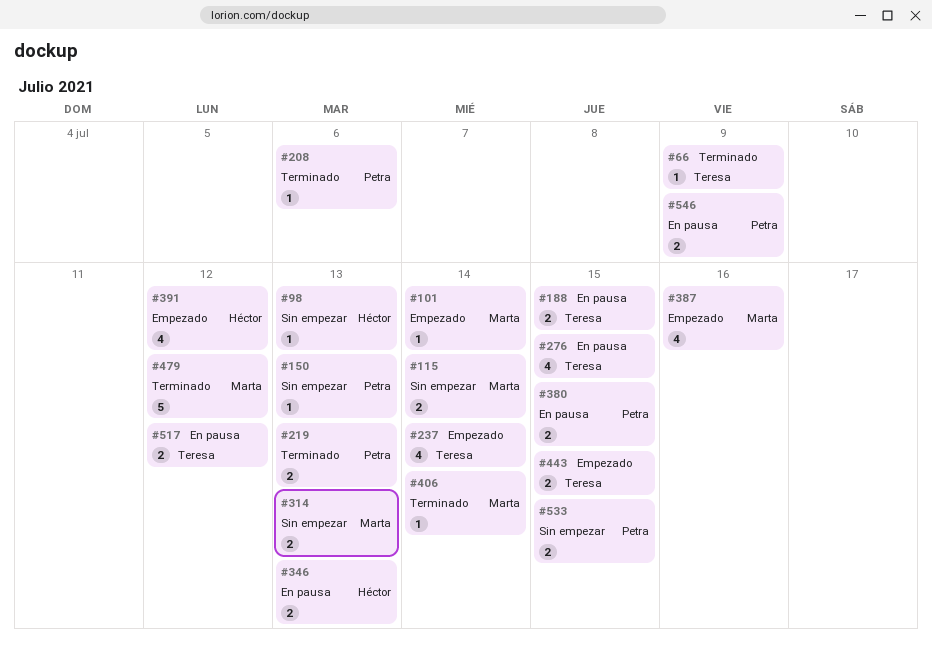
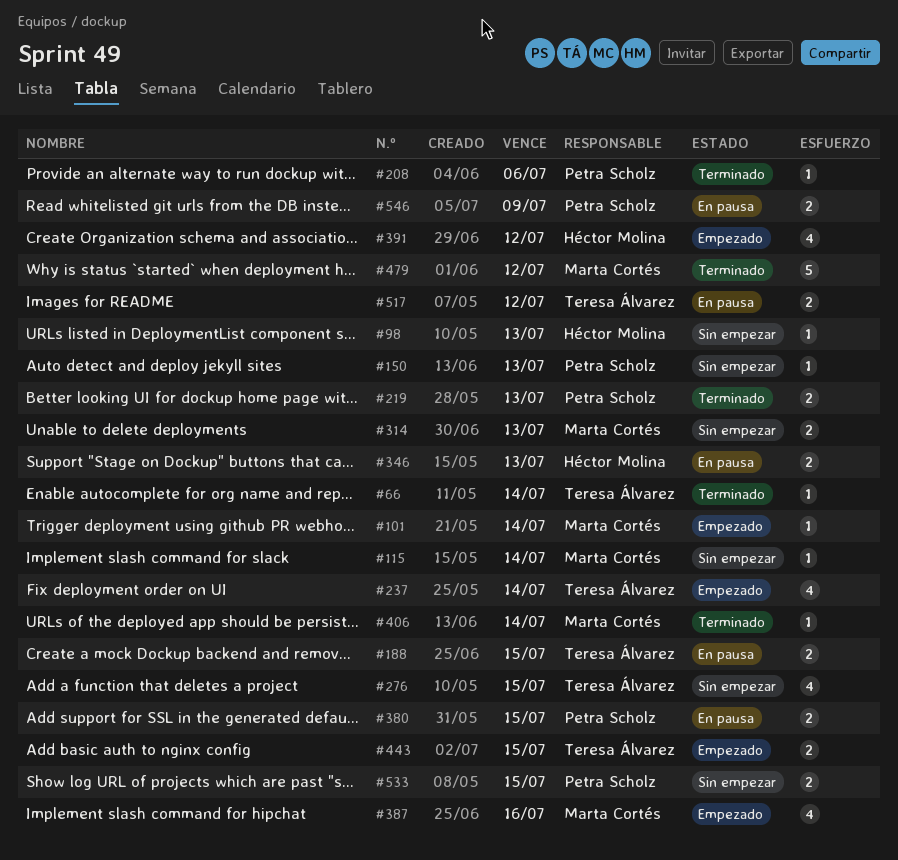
#66, due: Jul 9 -> Jul 14
#115, estimate: 2 -> 1
#276, status: En pausa -> Sin empezar

